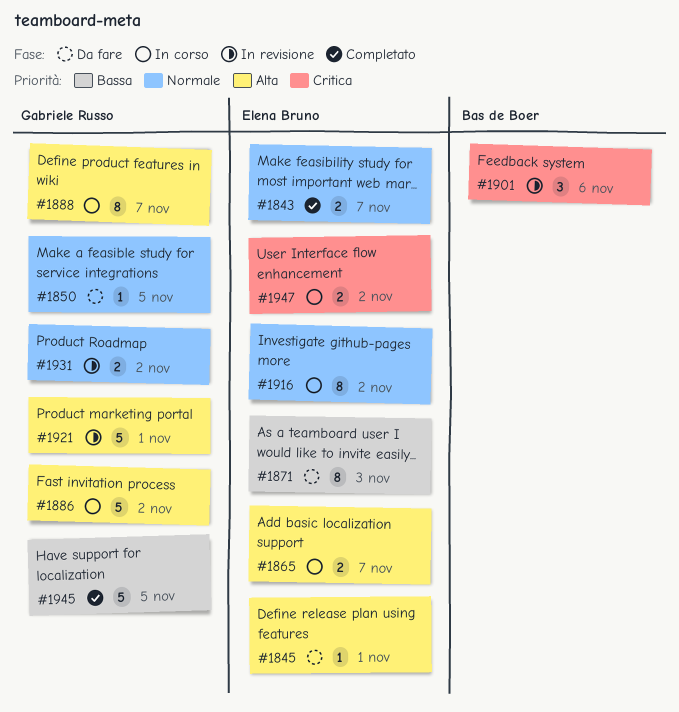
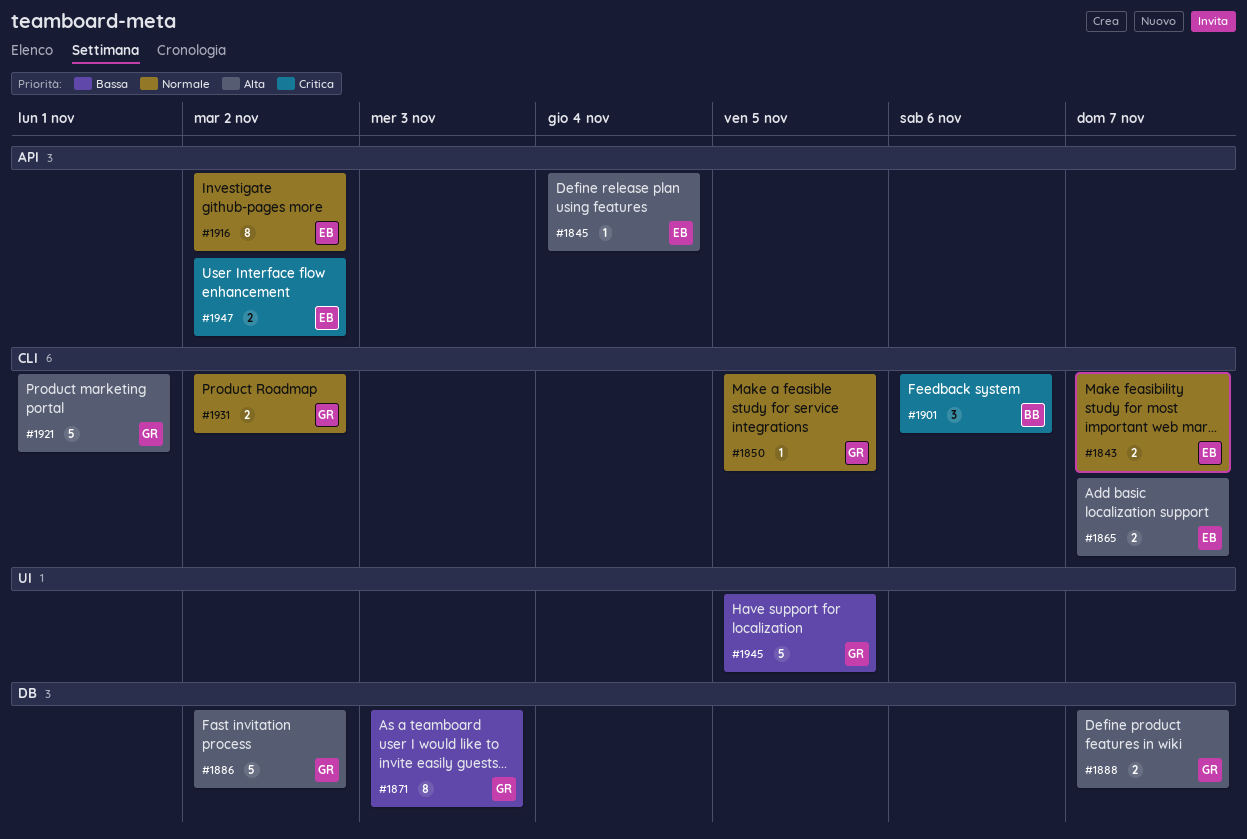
#1845, due: Nov 1 -> Nov 4
#1871, owner: Elena Bruno -> Gabriele Russo
#1888, estimate: 8 -> 2

